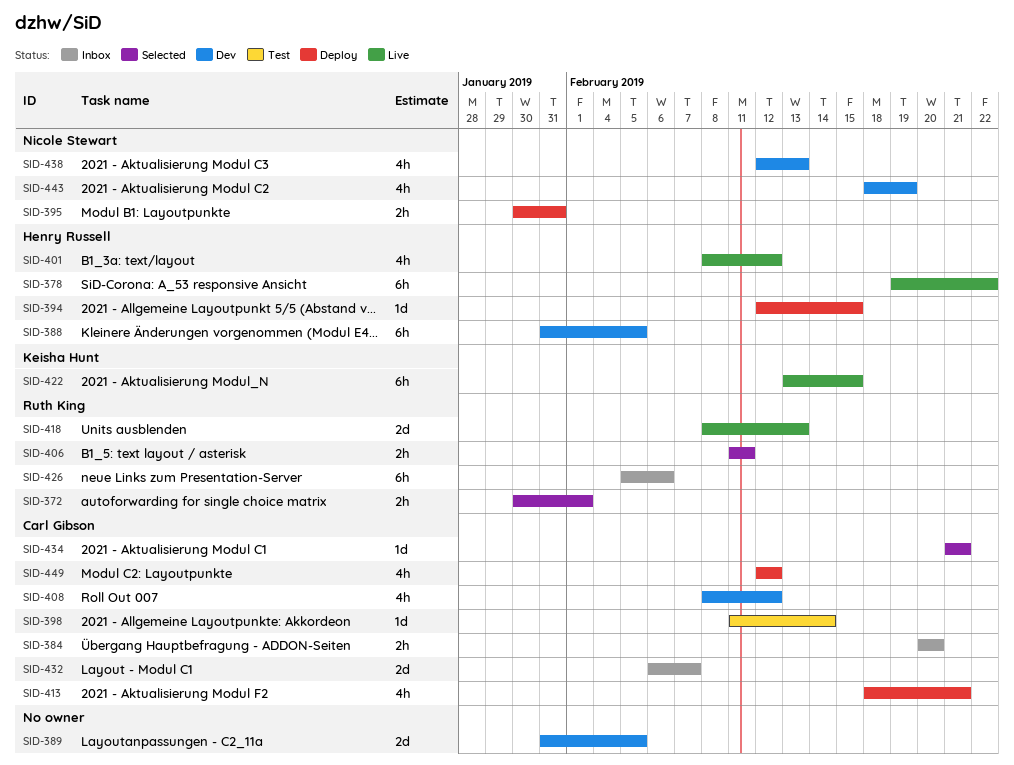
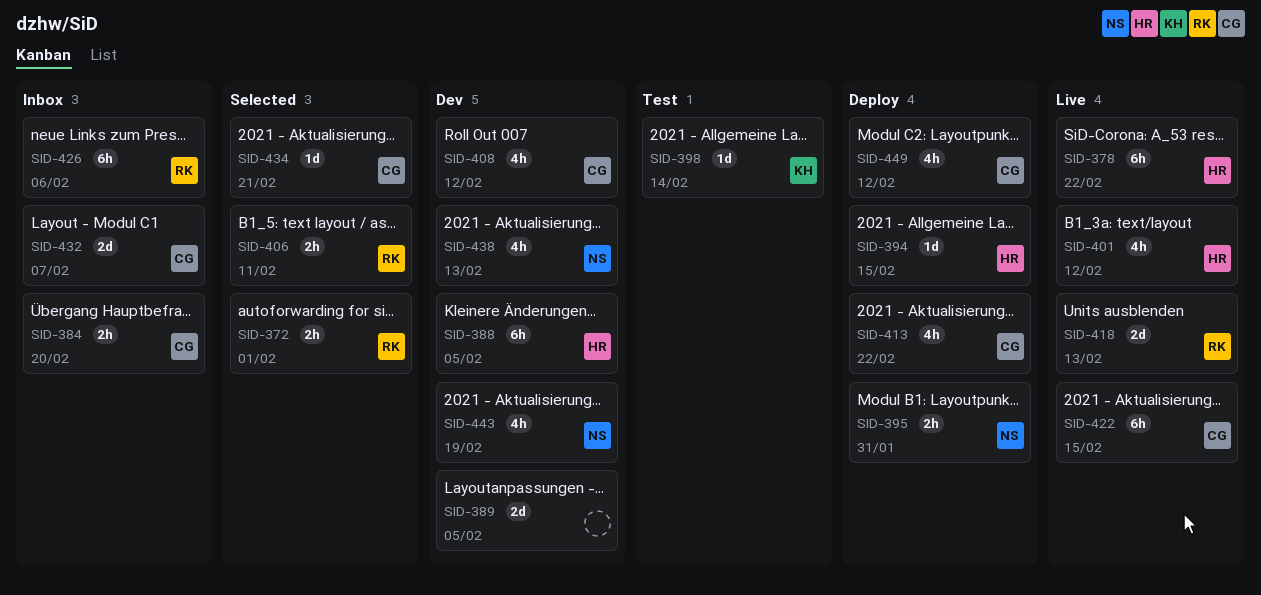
SID-398, owner: Carl Gibson -> Keisha Hunt
SID-413, due: Feb 21 -> Feb 22
SID-422, owner: Keisha Hunt -> Carl Gibson

